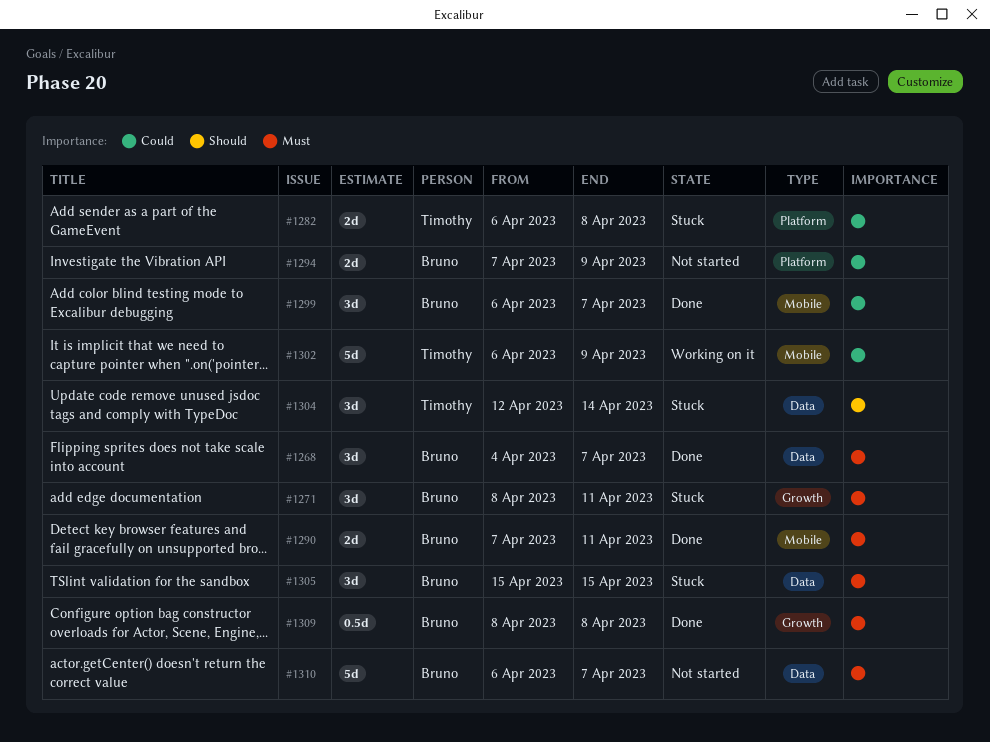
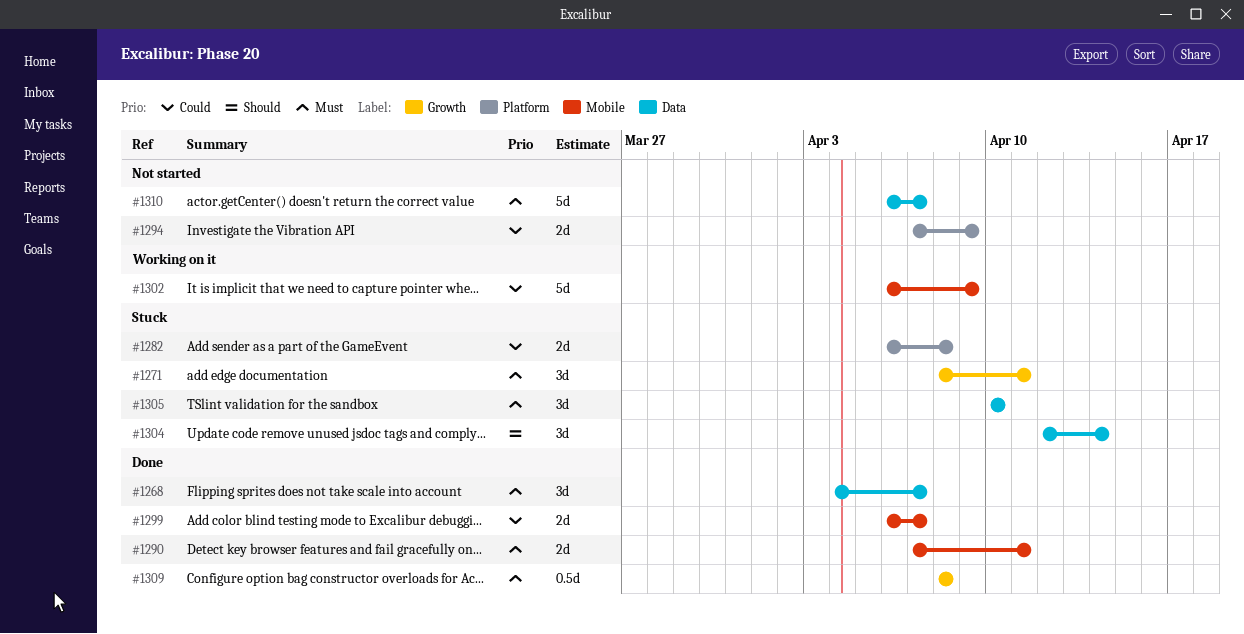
#1299, estimate: 3d -> 2d
#1305, start: Apr 15 -> Apr 10
#1305, due: Apr 15 -> Apr 10

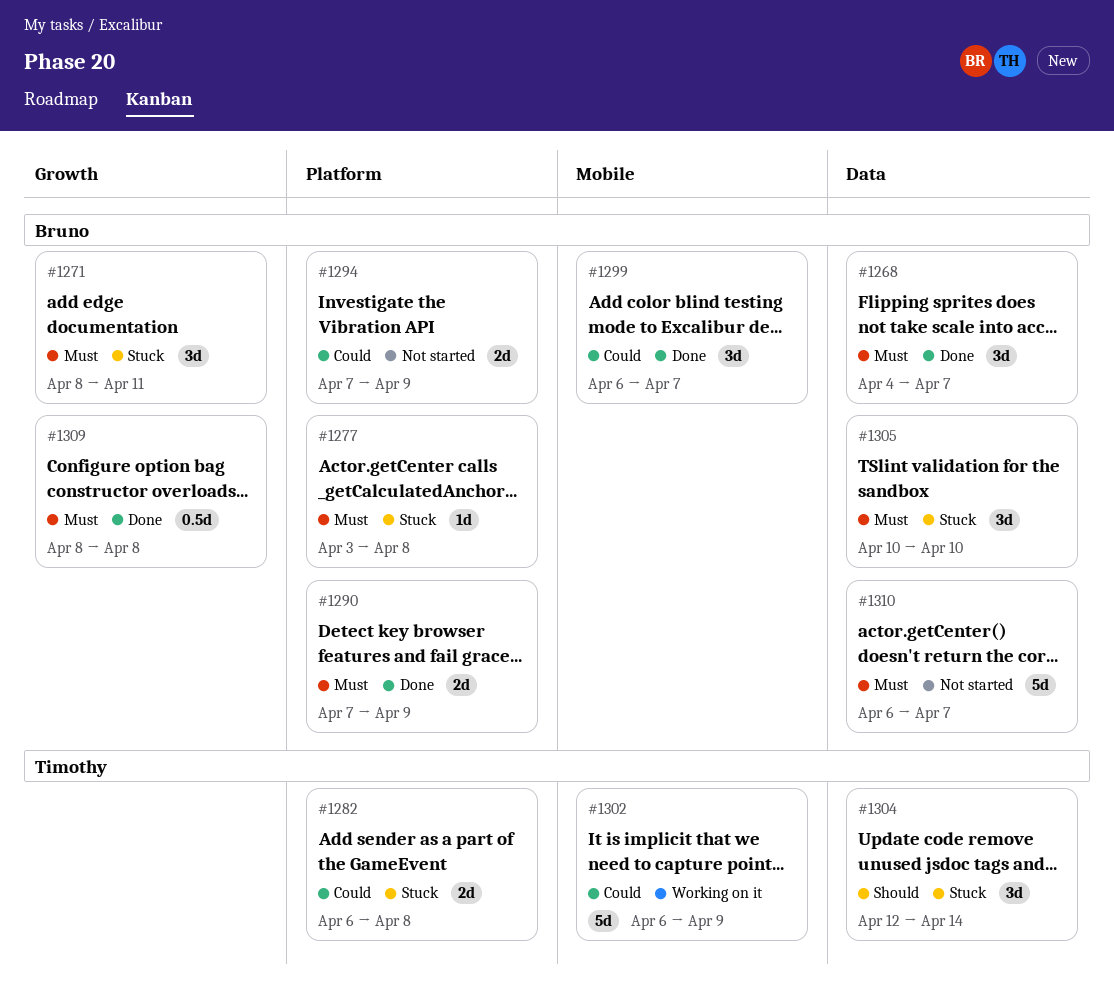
#1277: none -> present
#1290, label: Mobile -> Platform
#1290, due: Apr 11 -> Apr 9
#1299, estimate: 2d -> 3d

